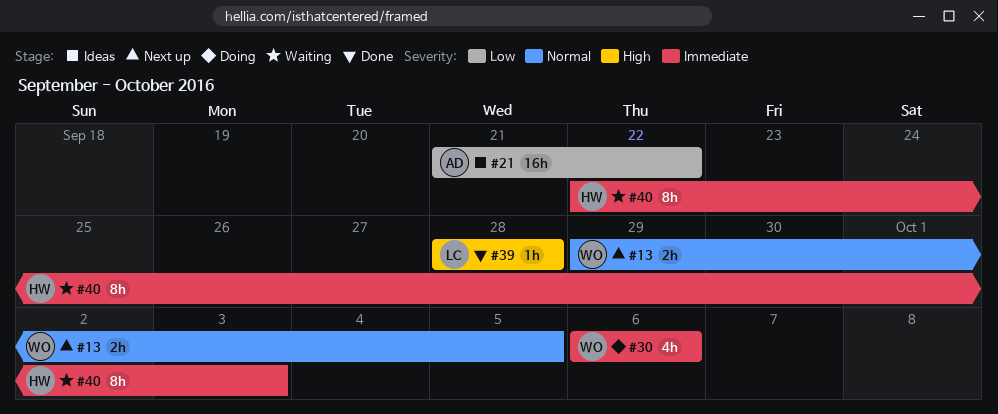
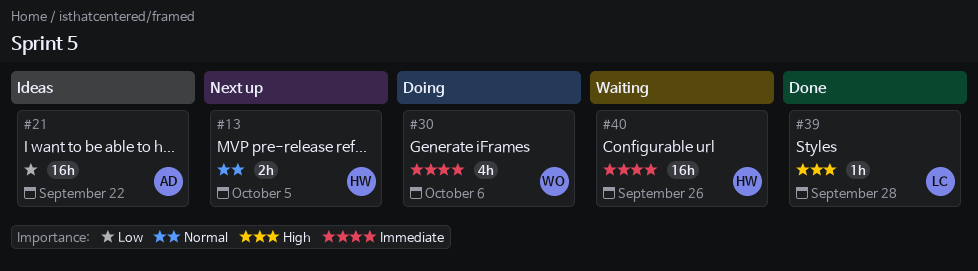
#13, owner: WO -> HW
#40, estimate: 8h -> 16h
#40, due: Oct 3 -> Sep 26

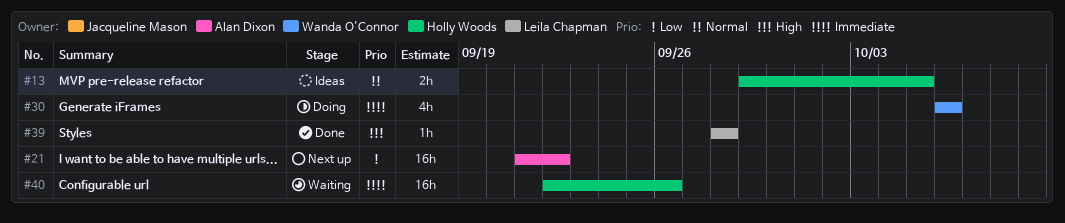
#13, status: Next up -> Ideas
#21, status: Ideas -> Next up

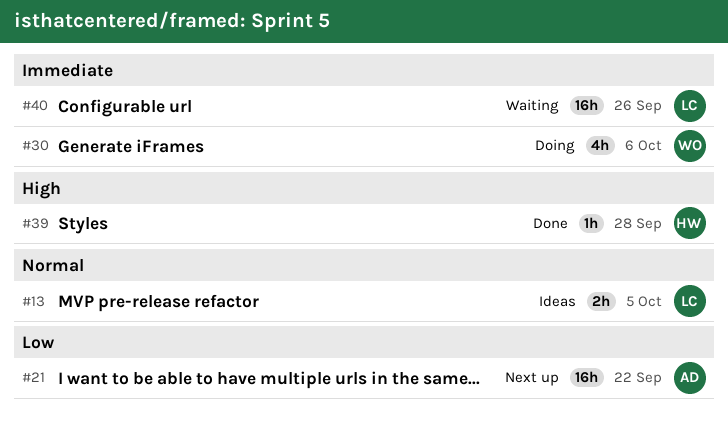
#13, owner: Holly Woods -> Leila Chapman
#39, owner: Leila Chapman -> Holly Woods
#40, owner: Holly Woods -> Leila Chapman

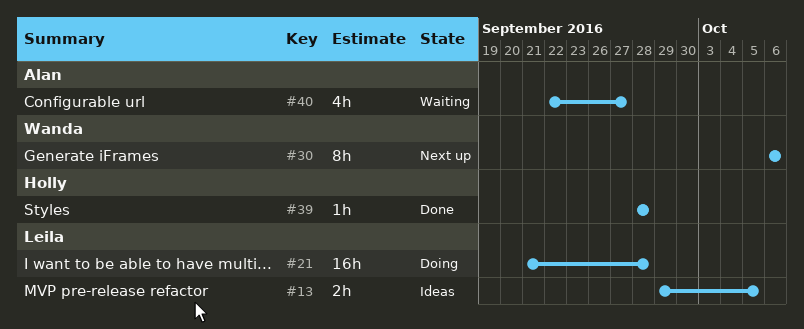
#21, status: Next up -> Doing
#21, owner: Alan -> Leila
#21, due: Sep 22 -> Sep 28
#30, status: Doing -> Next up
#30, estimate: 4h -> 8h
#40, owner: Leila -> Alan
#40, estimate: 16h -> 4h
#40, due: Sep 26 -> Sep 27

